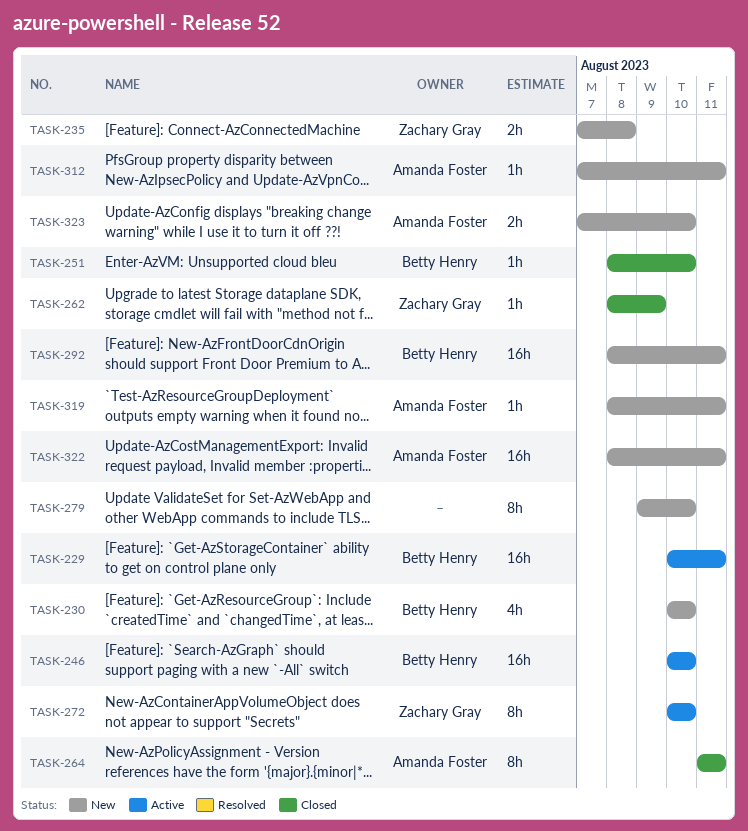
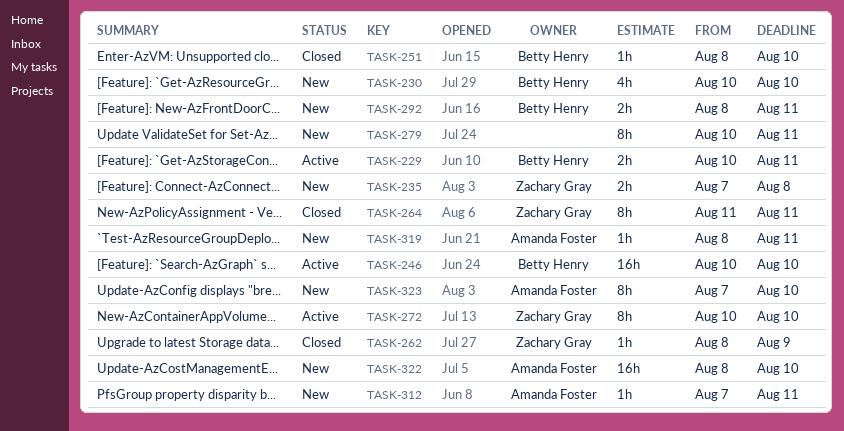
TASK-229, estimate: 16h -> 2h
TASK-264, owner: Amanda Foster -> Zachary Gray
TASK-279, start: Aug 9 -> Aug 10
TASK-279, due: Aug 10 -> Aug 11
TASK-292, estimate: 16h -> 2h
TASK-322, due: Aug 11 -> Aug 10
TASK-323, estimate: 2h -> 8h

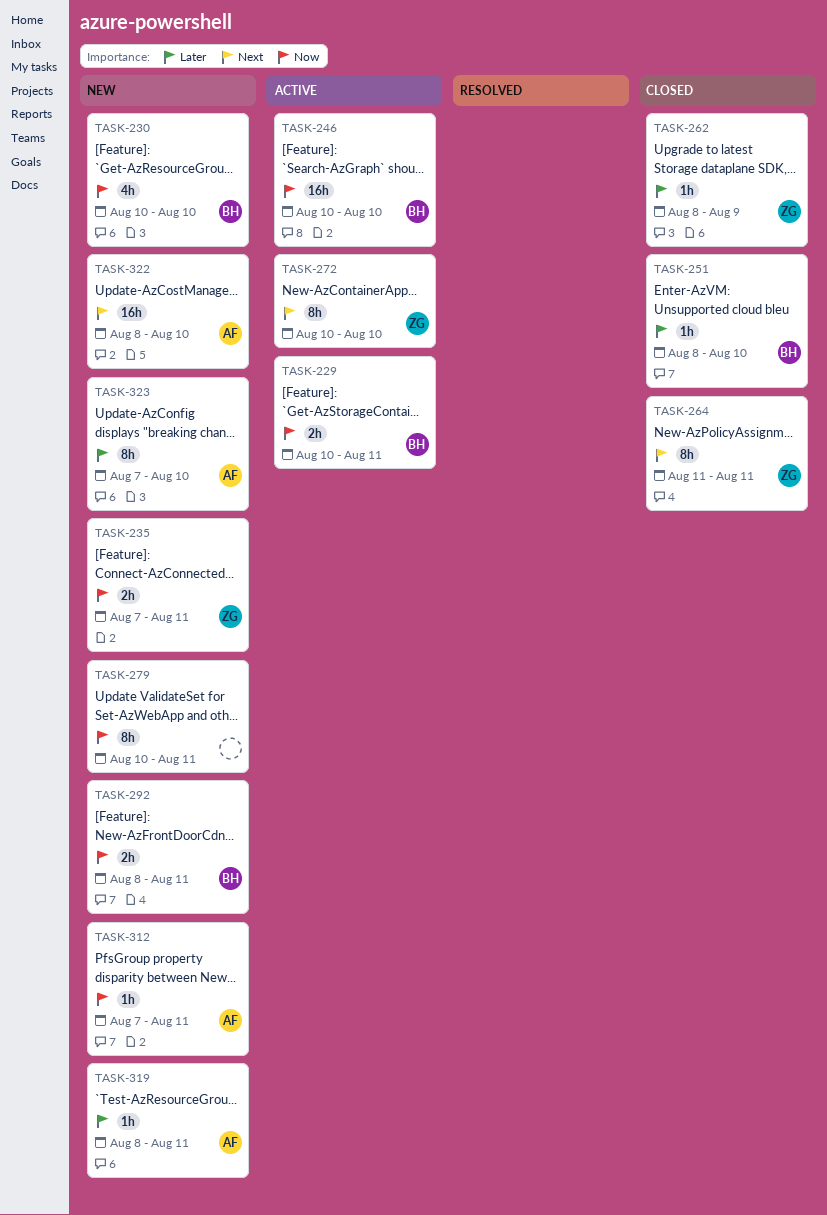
TASK-235, due: Aug 8 -> Aug 11

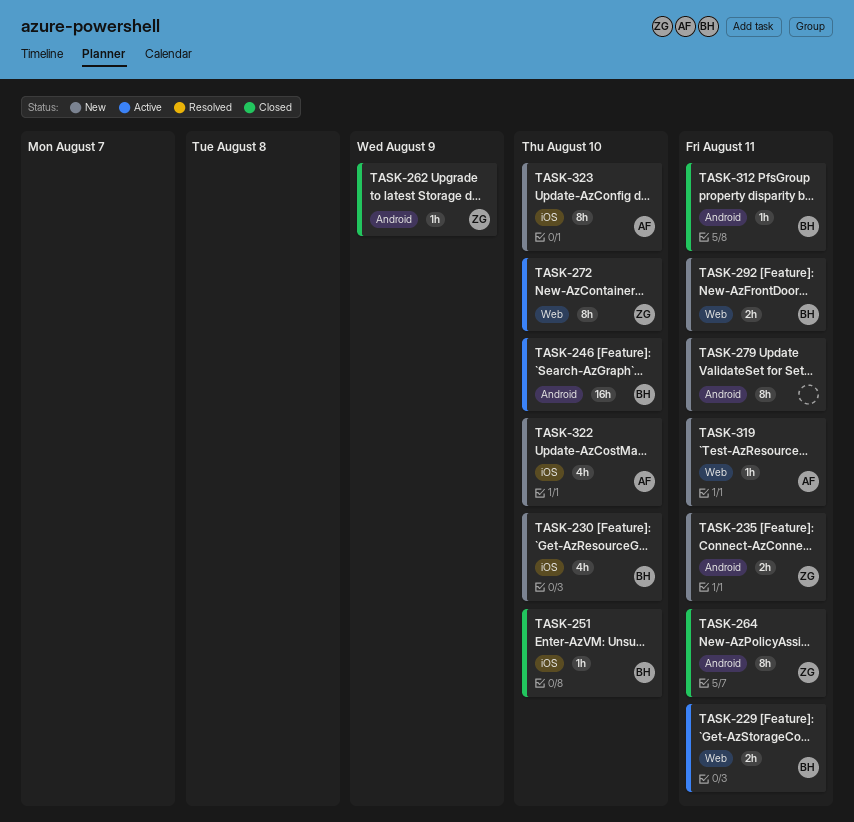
TASK-312, status: New -> Closed
TASK-312, owner: AF -> BH
TASK-322, estimate: 16h -> 4h

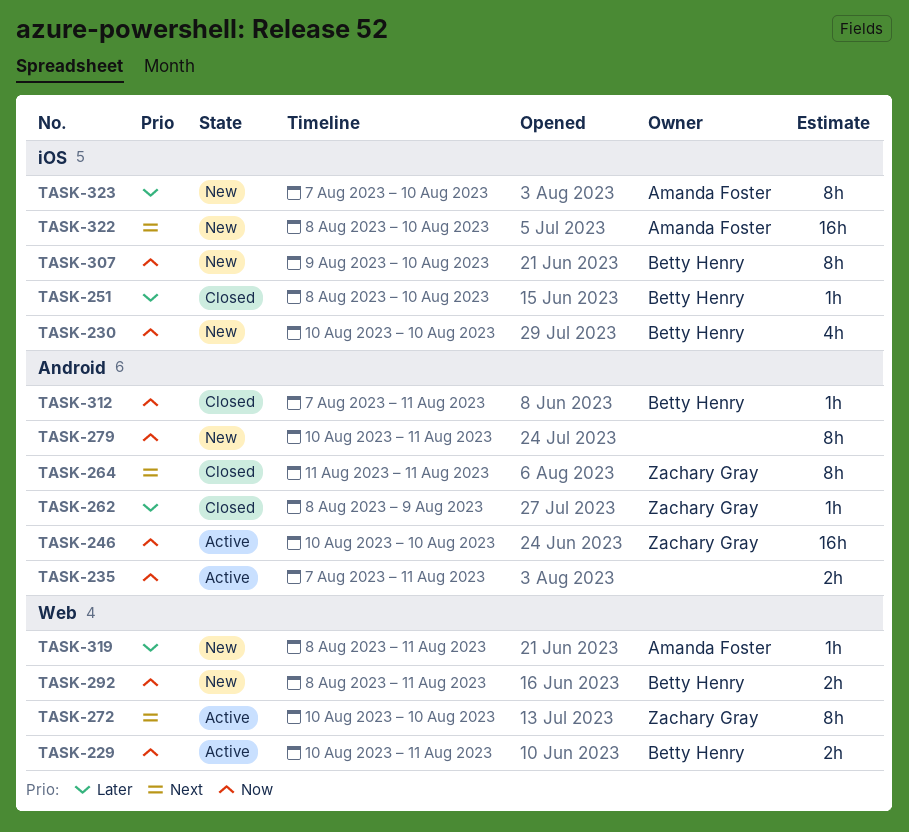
TASK-235, status: New -> Active
TASK-235, owner: Zachary Gray -> none
TASK-246, owner: Betty Henry -> Zachary Gray
TASK-307: none -> present
TASK-322, estimate: 4h -> 16h

